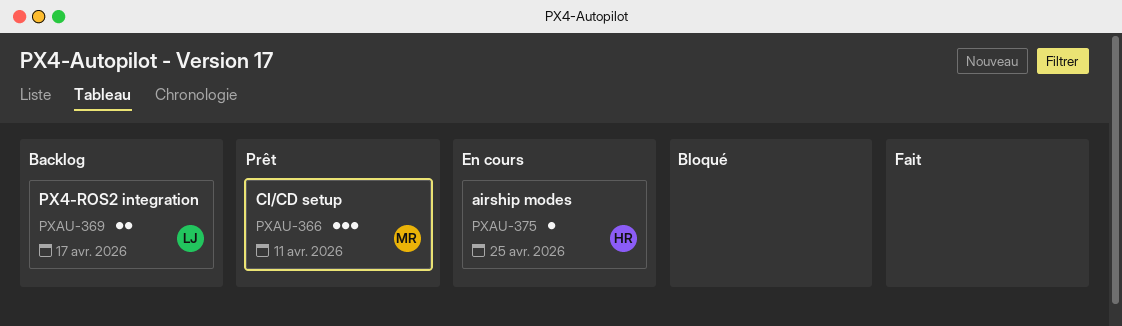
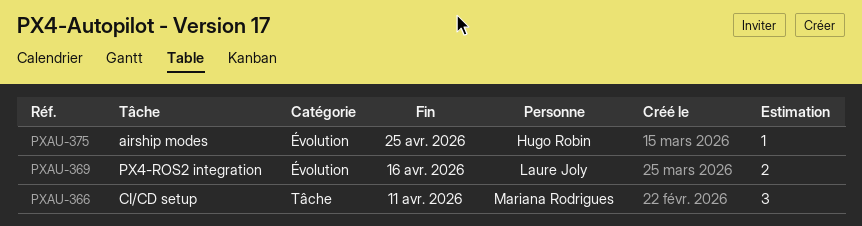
PXAU-369, due: Apr 17 -> Apr 16

